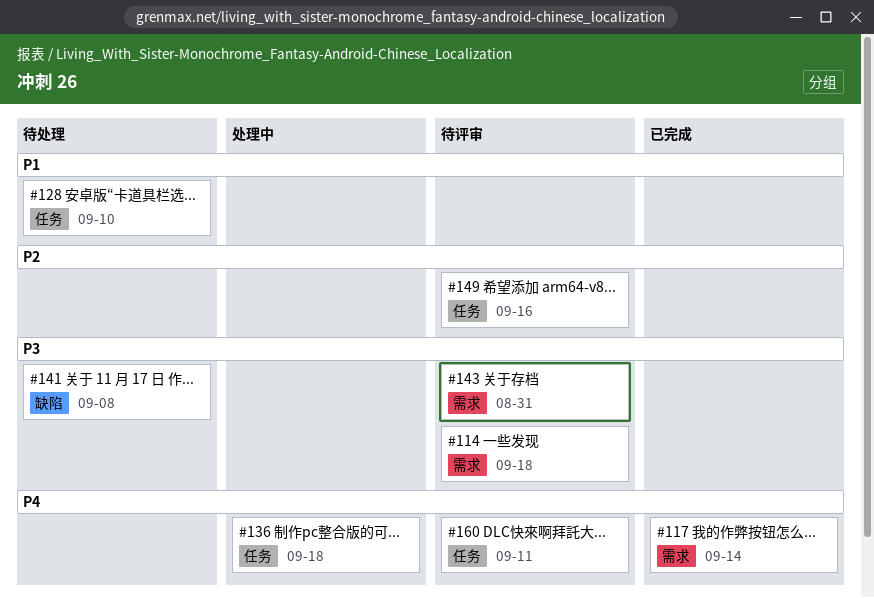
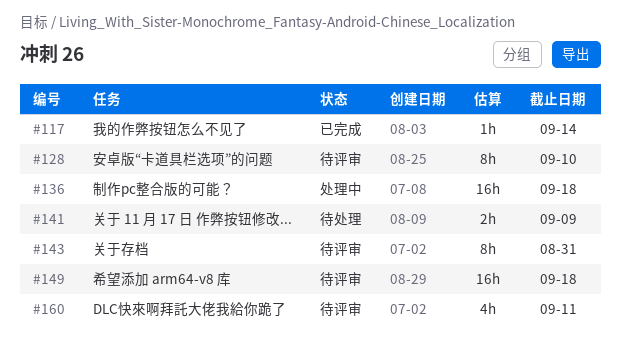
#114: present -> none
#128, status: 待处理 -> 待评审
#141, due: Sep 8 -> Sep 9
#149, due: Sep 16 -> Sep 18

